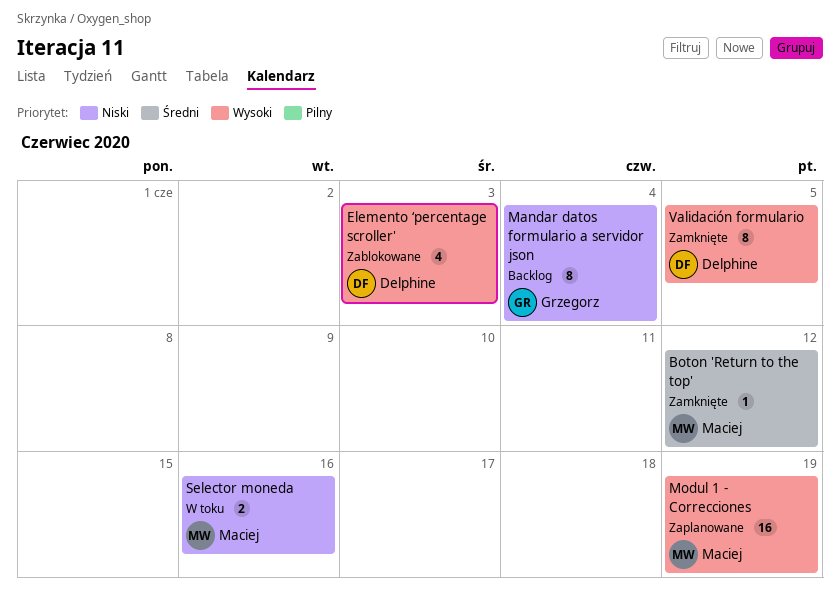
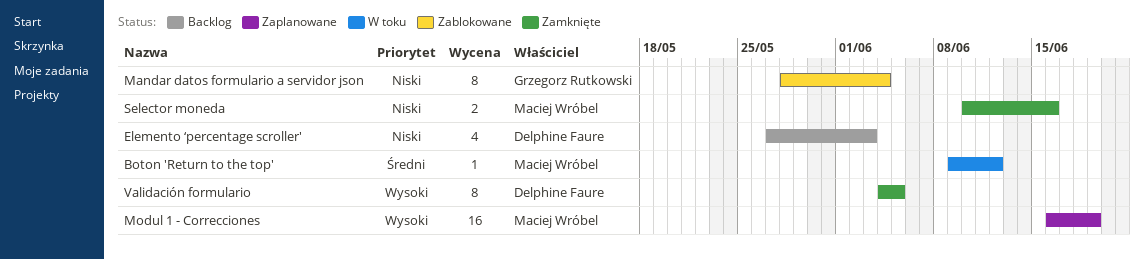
Boton 'Return to the top', status: Zamknięte -> W toku
Elemento ‘percentage scroller', status: Zablokowane -> Backlog
Elemento ‘percentage scroller', priority: Wysoki -> Niski
Mandar datos formulario a servidor json, status: Backlog -> Zablokowane
Selector moneda, status: W toku -> Zamknięte

